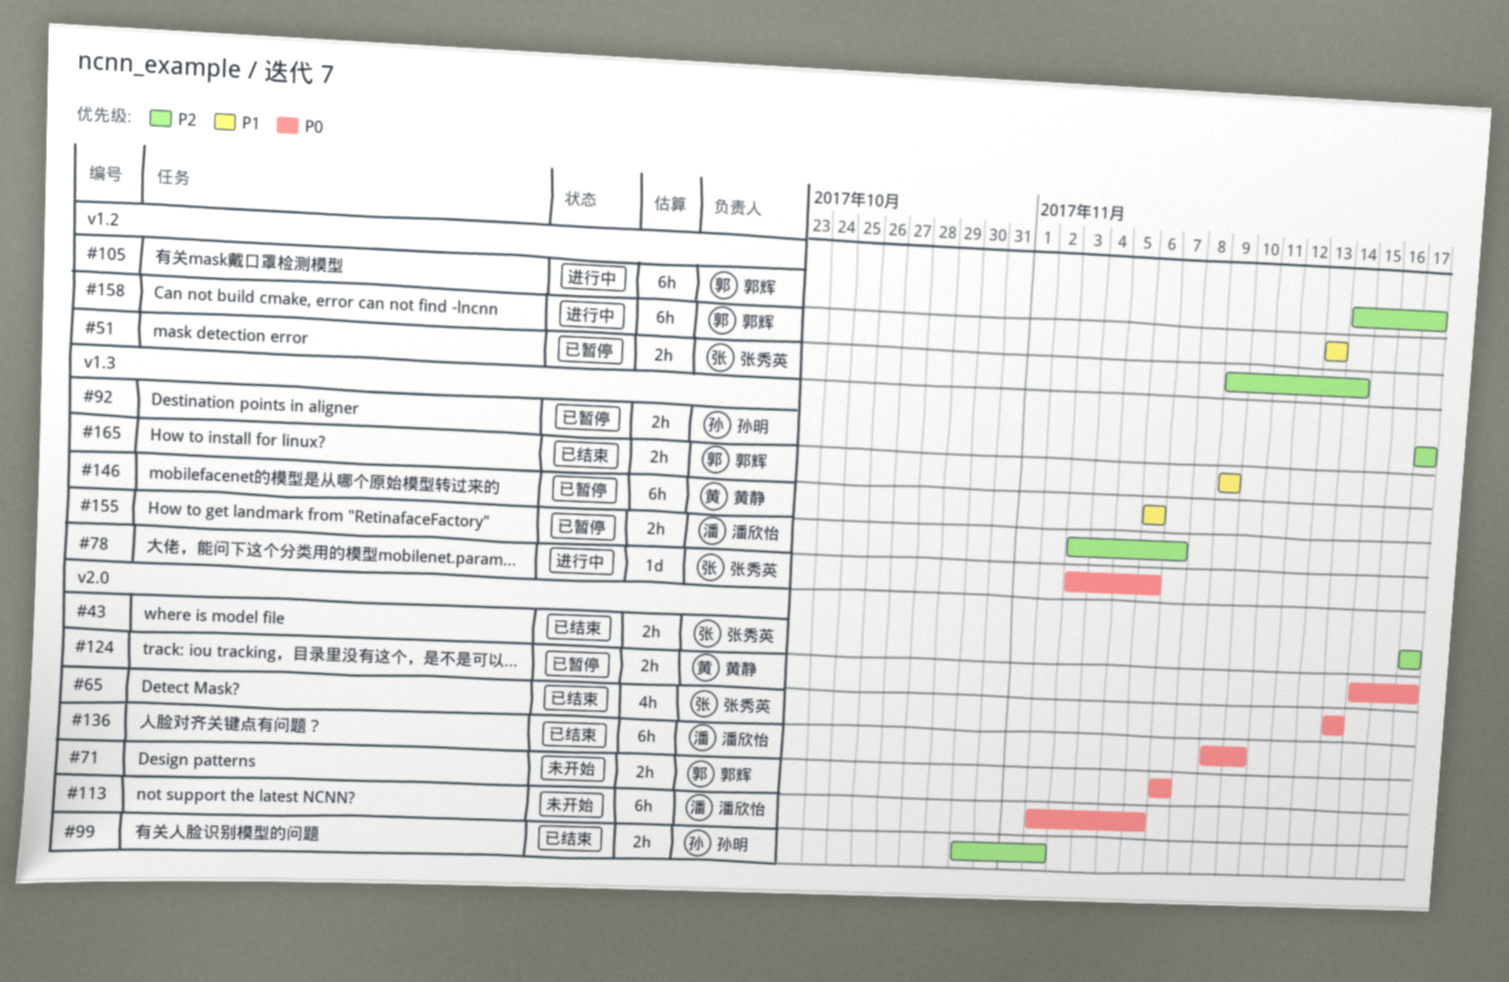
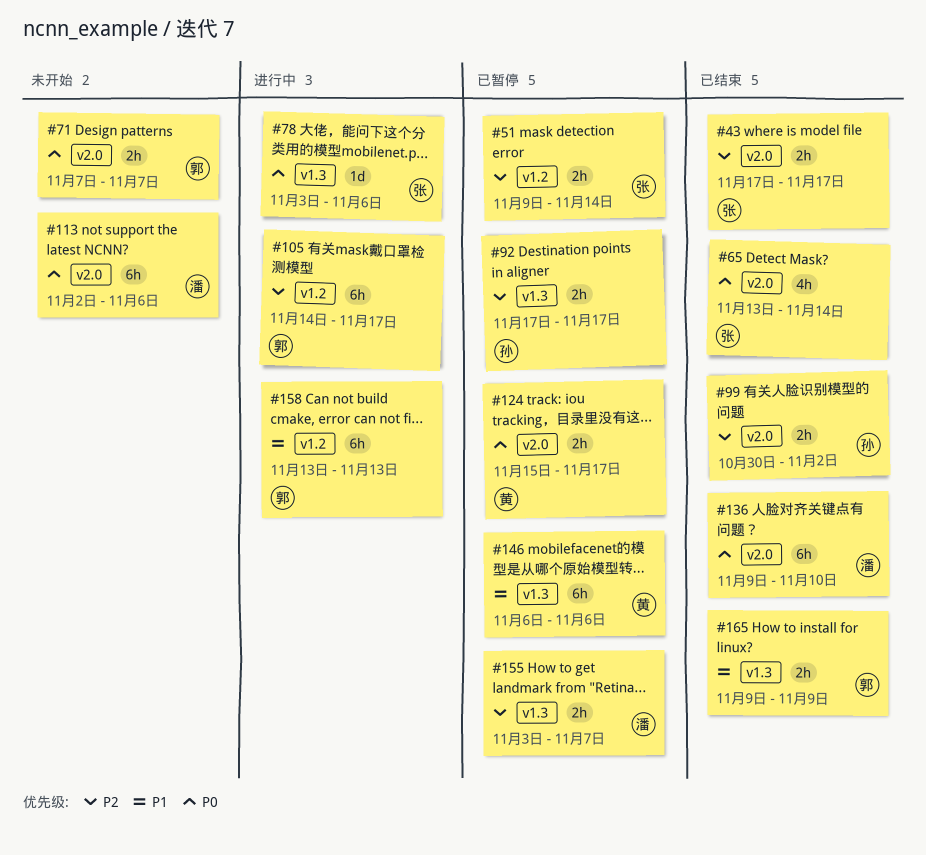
#65, start: Nov 14 -> Nov 13

